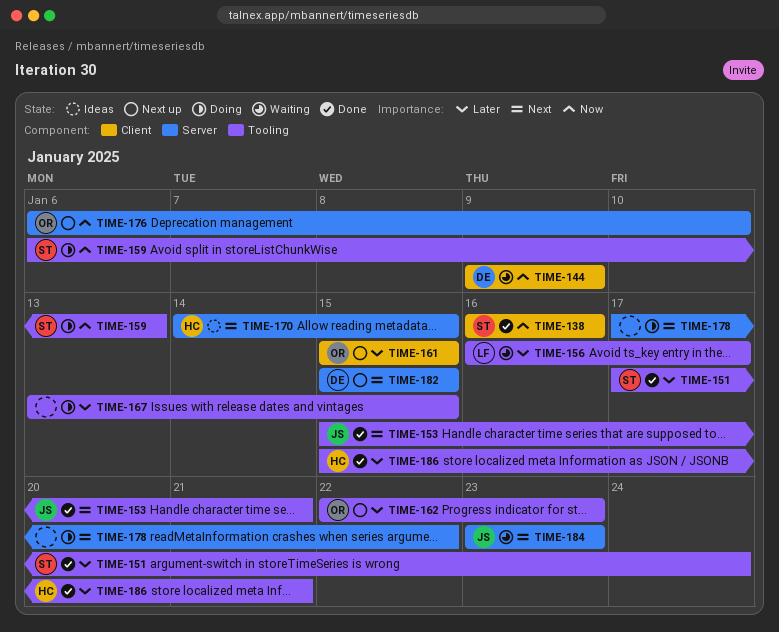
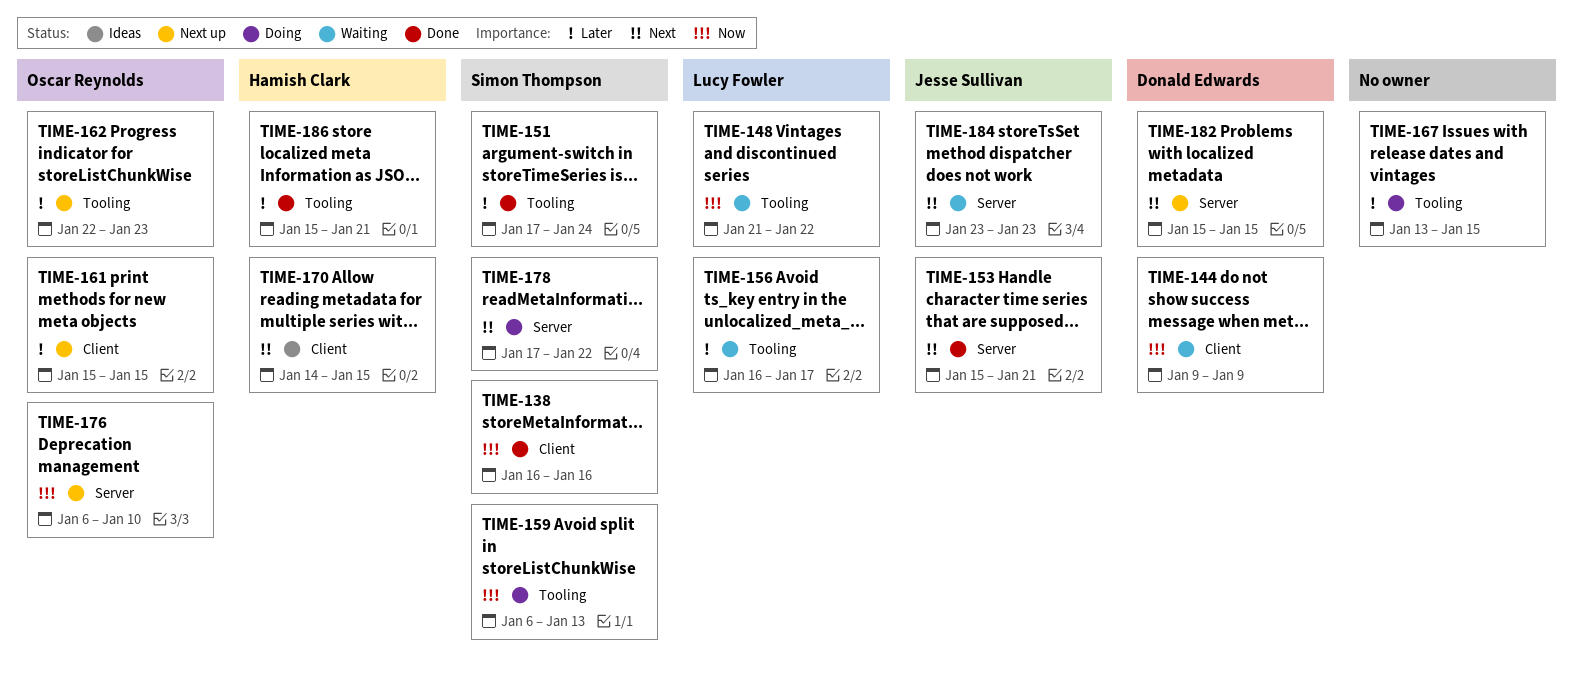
TIME-148: none -> present
TIME-153, label: Tooling -> Server
TIME-170, label: Server -> Client
TIME-178, owner: none -> Simon Thompson

